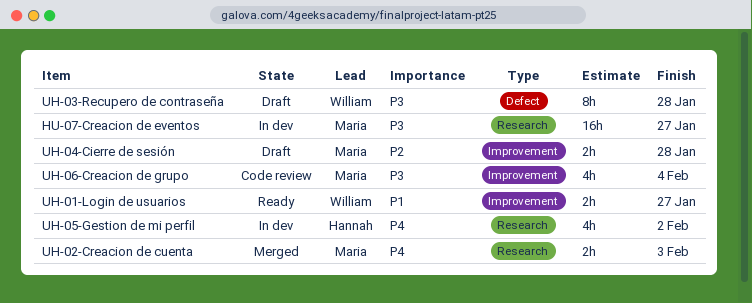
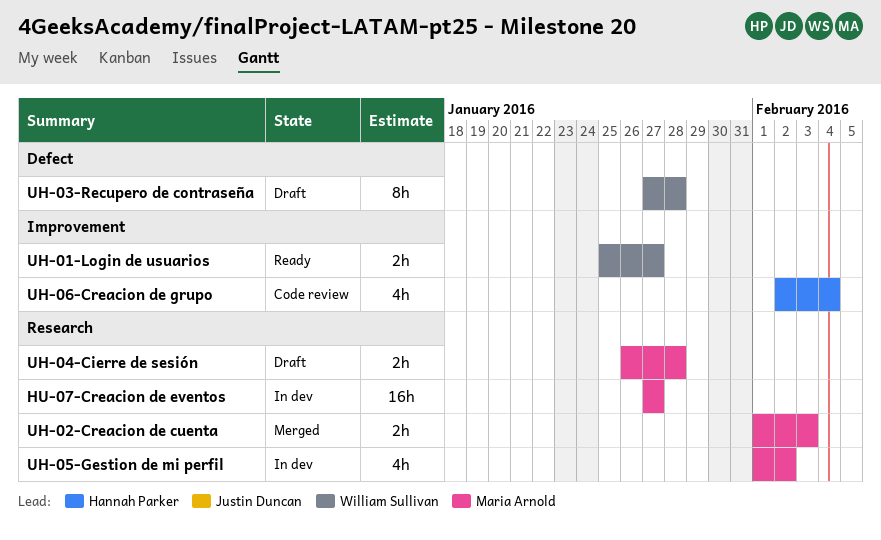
UH-04-Cierre de sesión, label: Improvement -> Research
UH-05-Gestion de mi perfil, owner: Hannah Parker -> Maria Arnold
UH-06-Creacion de grupo, owner: Maria Arnold -> Hannah Parker

